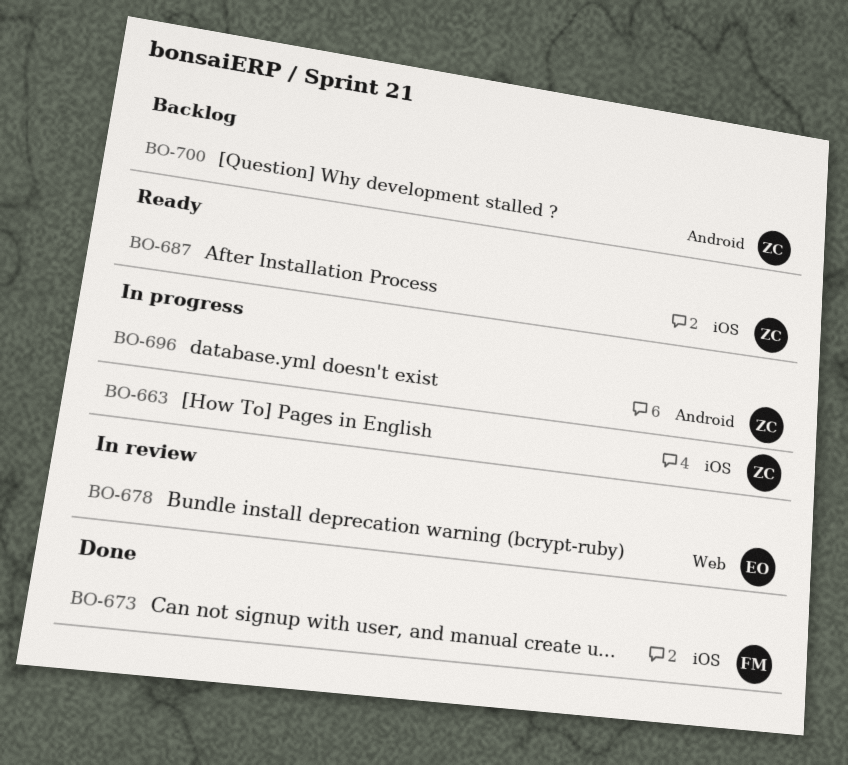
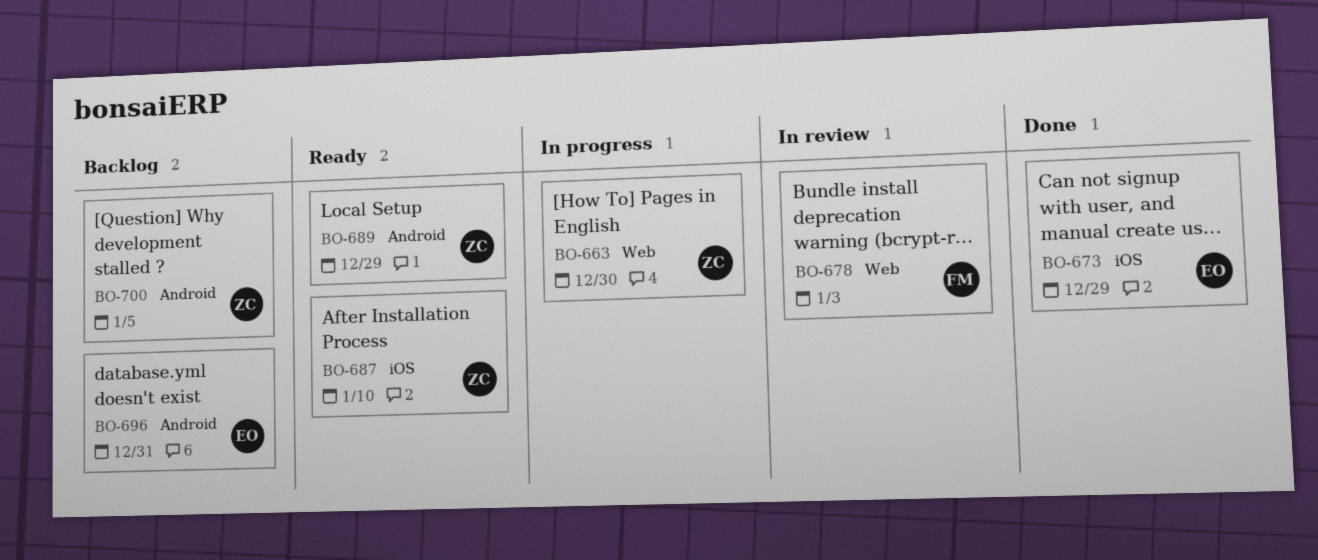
BO-663, label: iOS -> Web
BO-673, owner: FM -> EO
BO-678, owner: EO -> FM
BO-689: none -> present
BO-696, status: In progress -> Backlog
BO-696, owner: ZC -> EO

